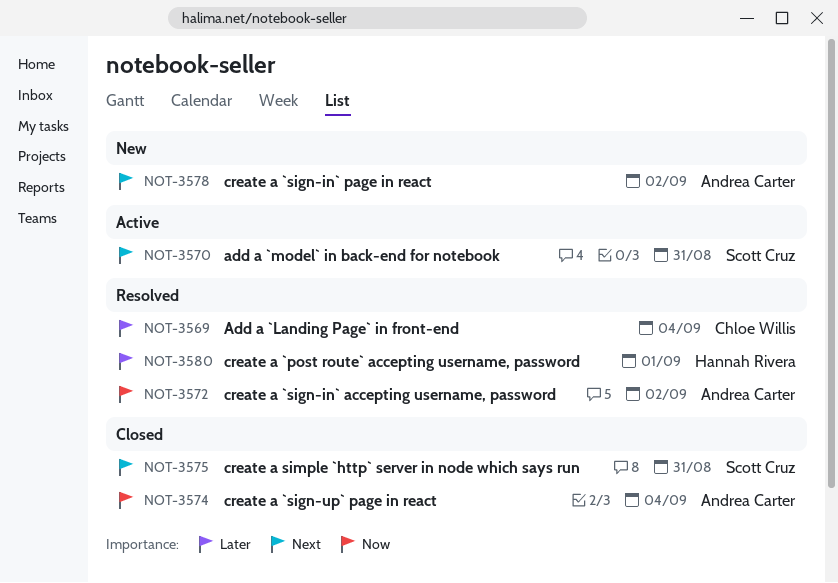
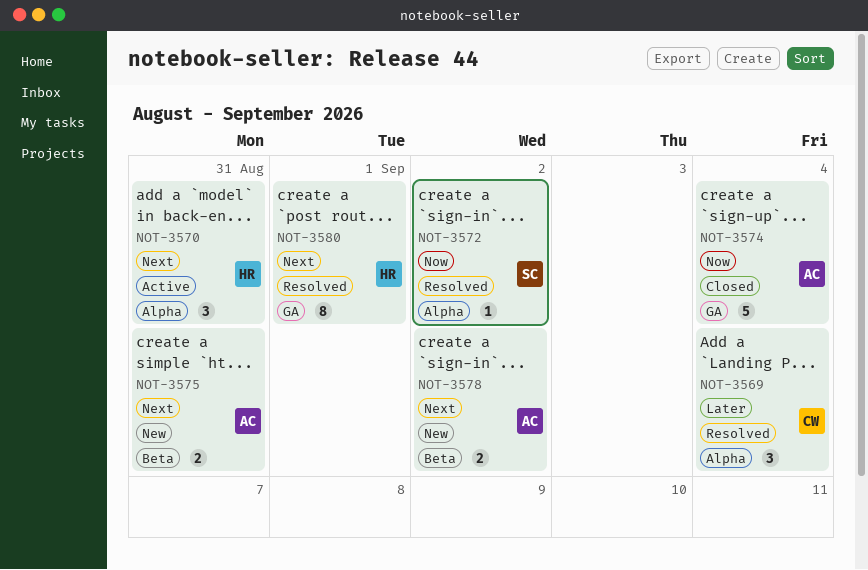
NOT-3570, owner: Scott Cruz -> Hannah Rivera
NOT-3572, owner: Andrea Carter -> Scott Cruz
NOT-3575, status: Closed -> New
NOT-3575, owner: Scott Cruz -> Andrea Carter
NOT-3580, priority: Later -> Next

